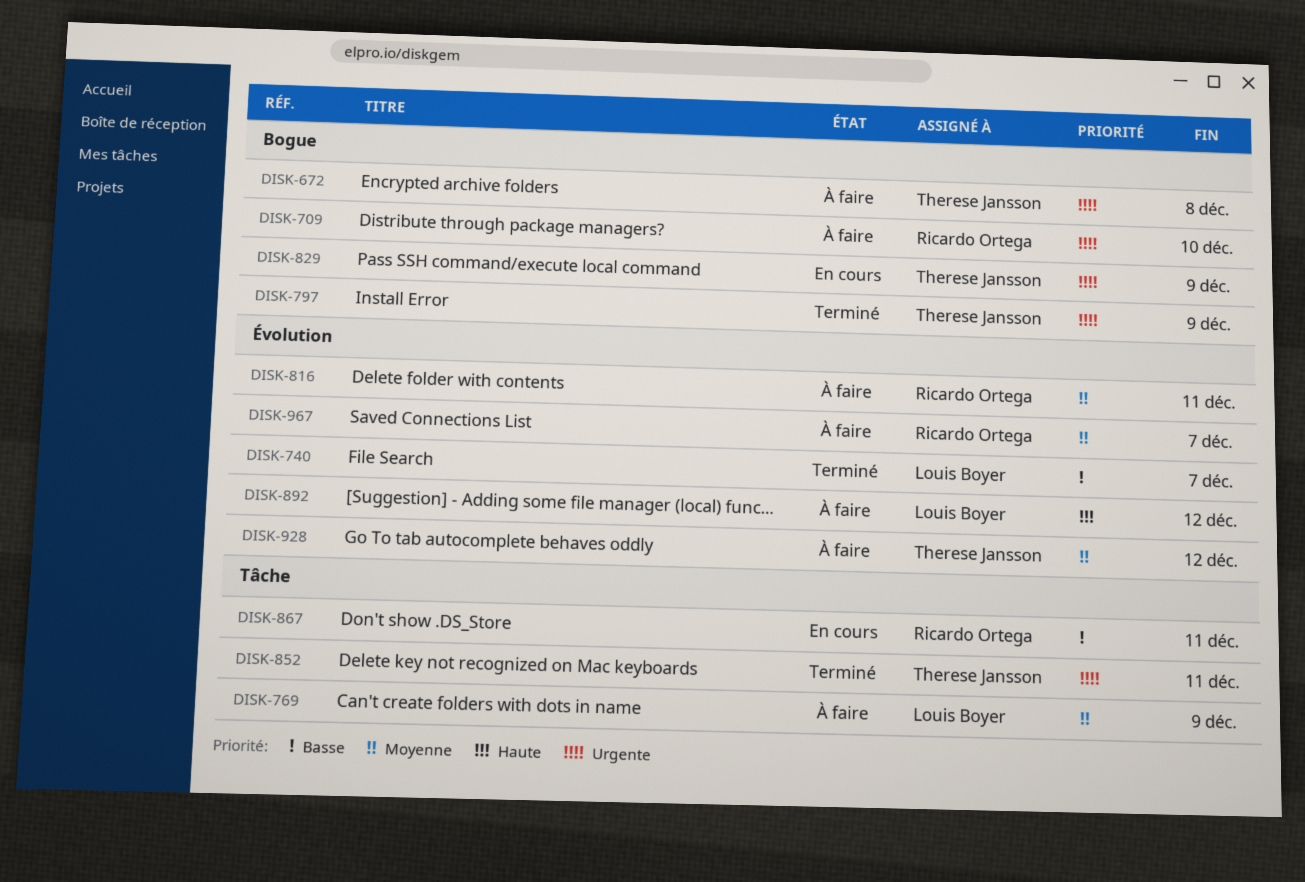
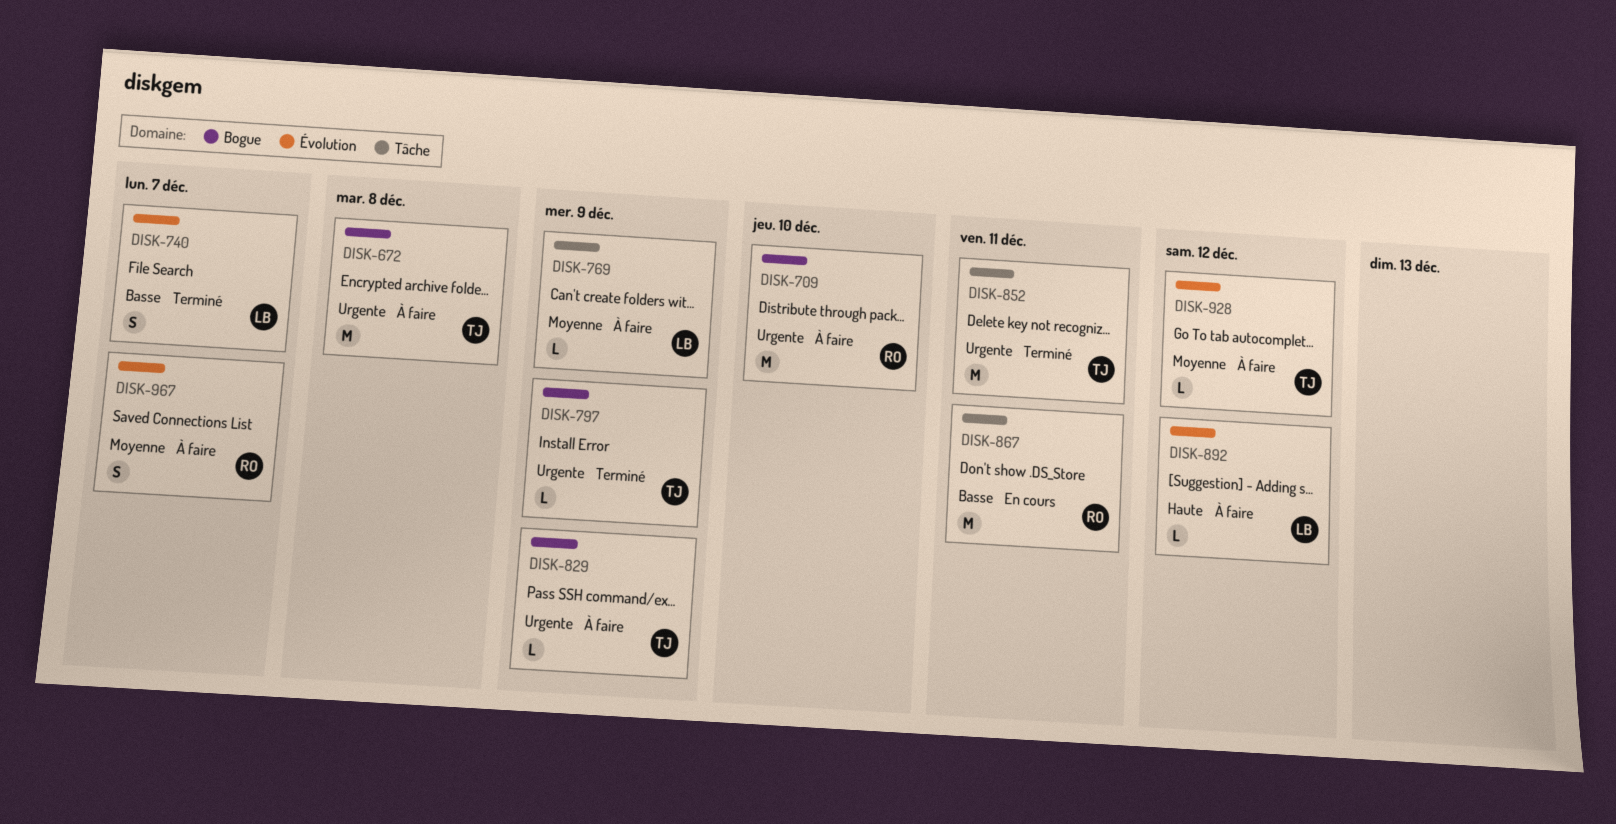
DISK-816: present -> none
DISK-829, status: En cours -> À faire

